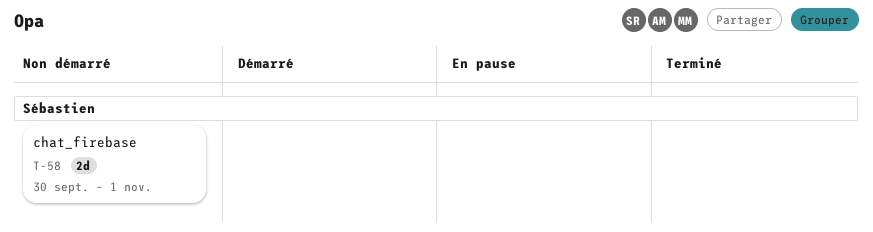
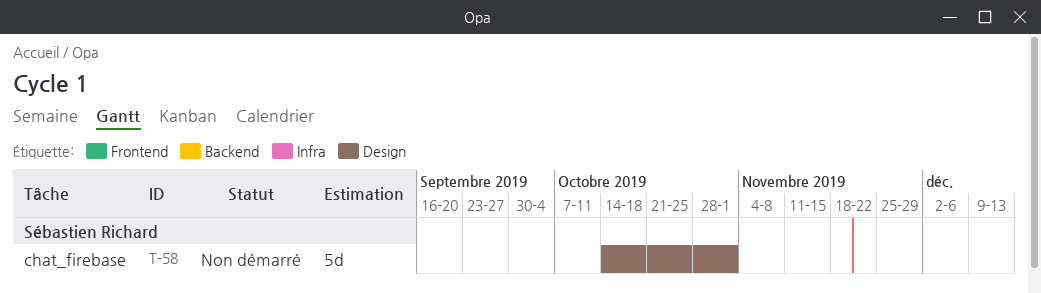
T-58, estimate: 2d -> 5d
T-58, start: Sep 30 -> Oct 14

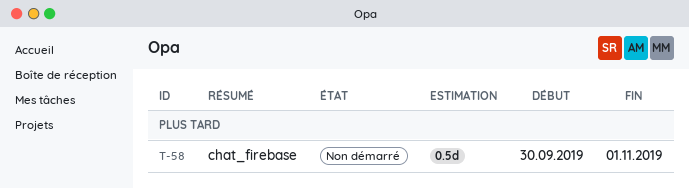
T-58, estimate: 5d -> 0.5d
T-58, start: Oct 14 -> Sep 30

